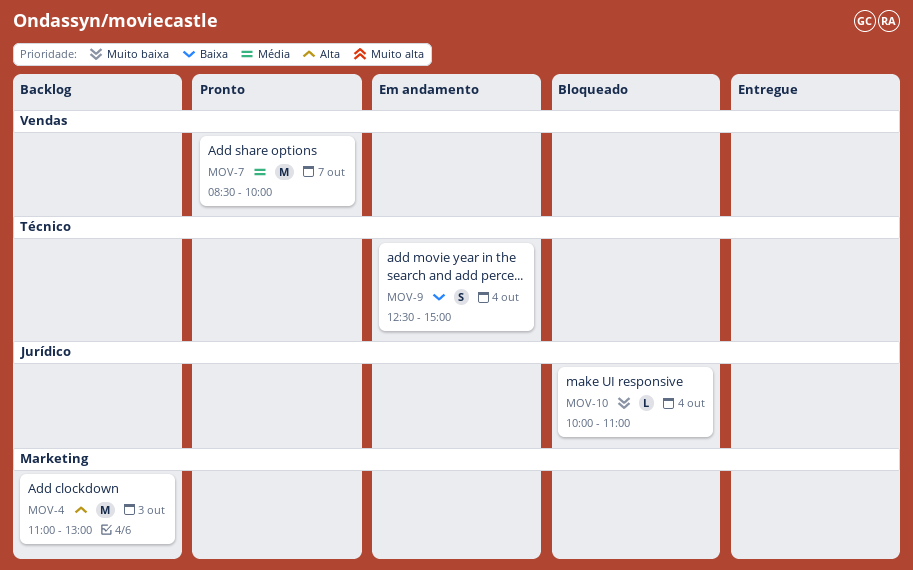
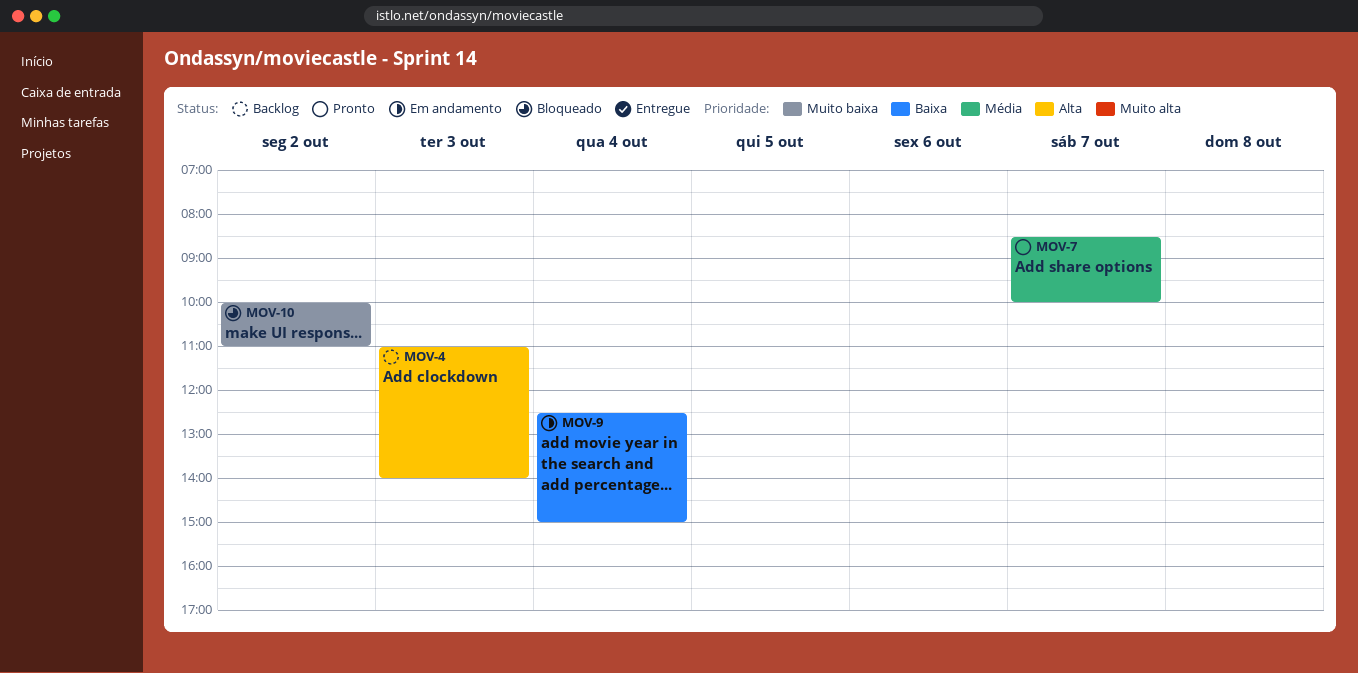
MOV-4, ends: 13:00 -> 14:00
MOV-10, day: Oct 4 -> Oct 2

